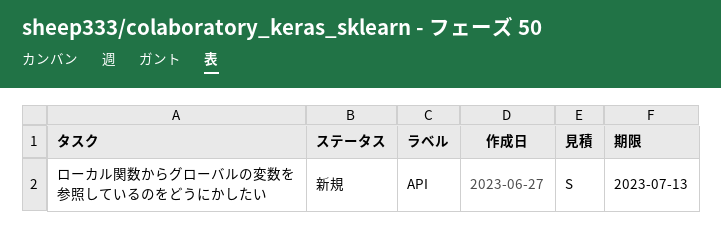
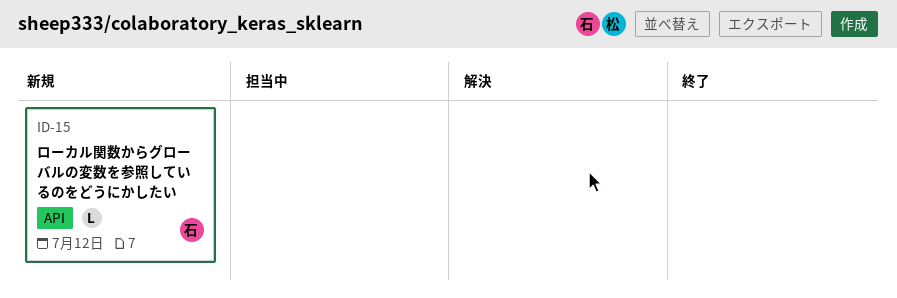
ローカル関数からグローバルの変数を参照しているのをどうにかしたい, estimate: S -> L
ローカル関数からグローバルの変数を参照しているのをどうにかしたい, due: Jul 13 -> Jul 12

